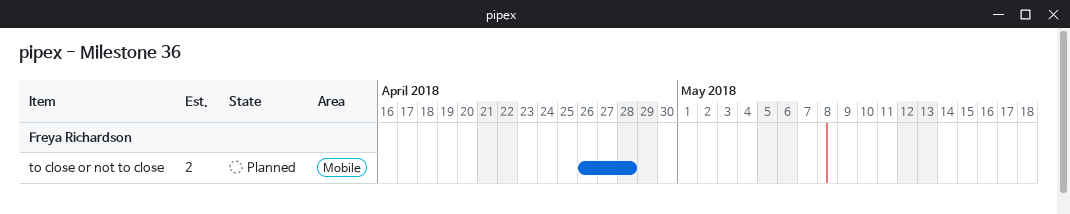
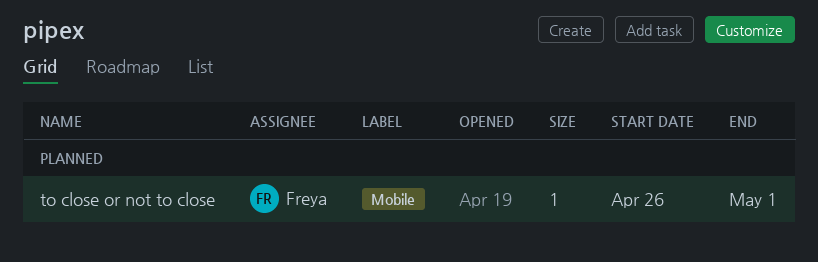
to close or not to close, estimate: 2 -> 1
to close or not to close, due: Apr 28 -> May 1

